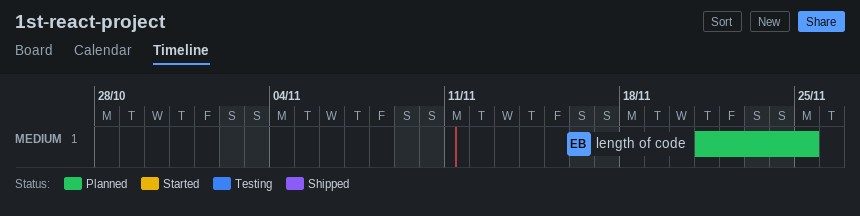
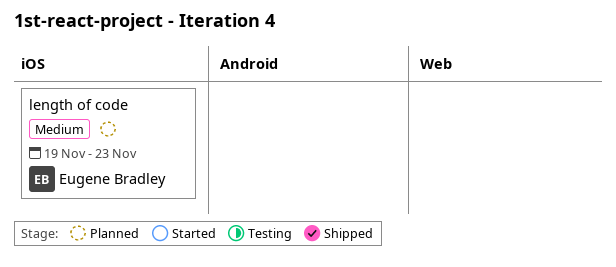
length of code, start: Nov 21 -> Nov 19
length of code, due: Nov 25 -> Nov 23

